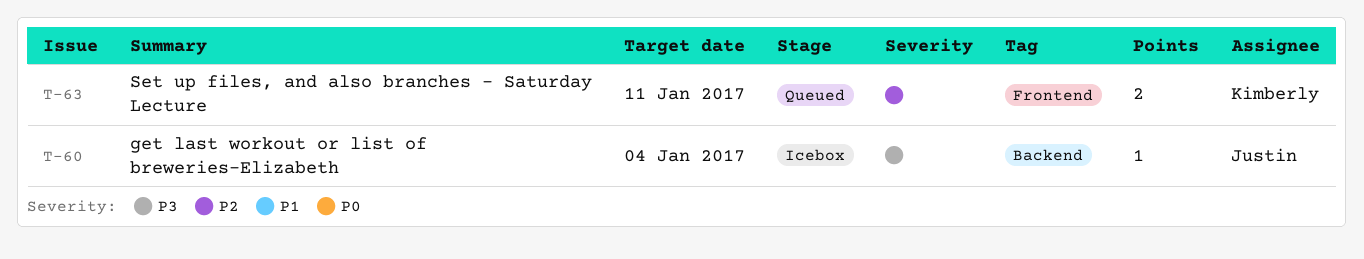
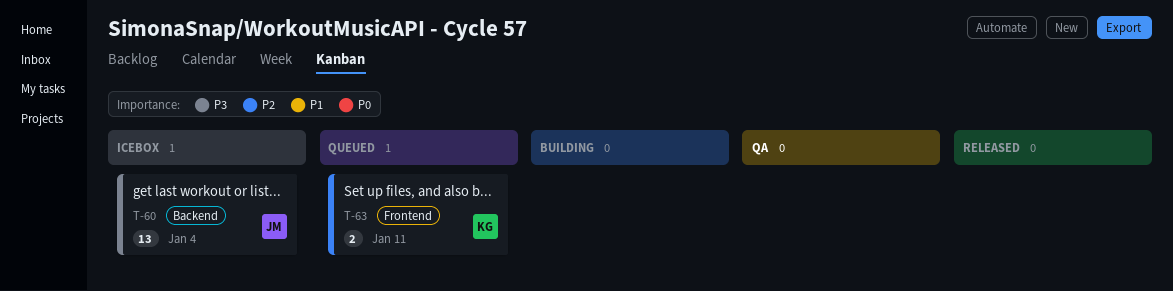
T-60, estimate: 1 -> 13

